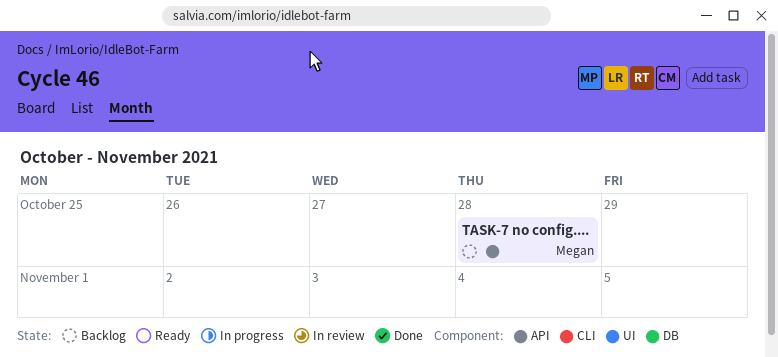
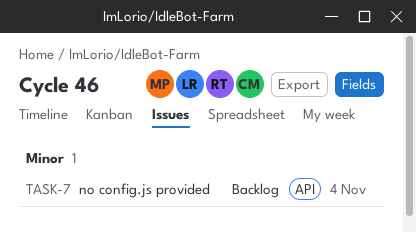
TASK-7, due: Oct 28 -> Nov 4

